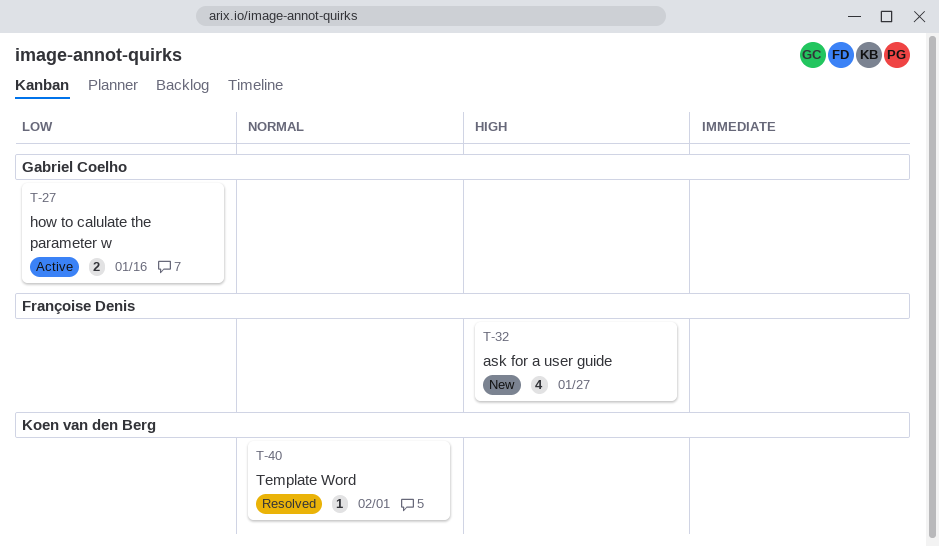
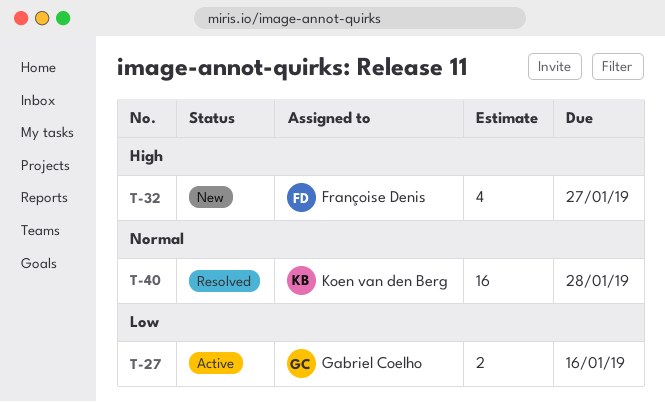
T-40, estimate: 1 -> 16
T-40, due: Feb 1 -> Jan 28

